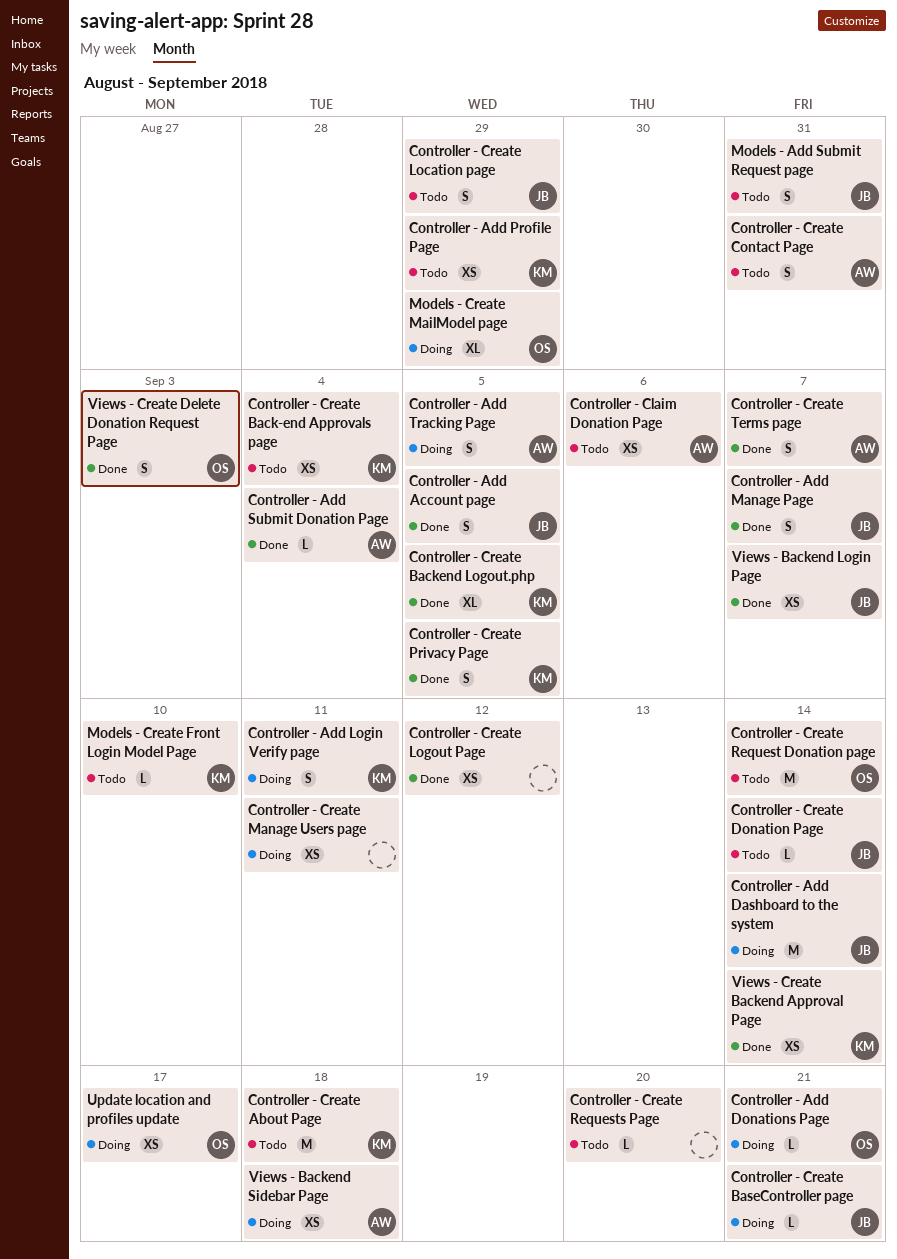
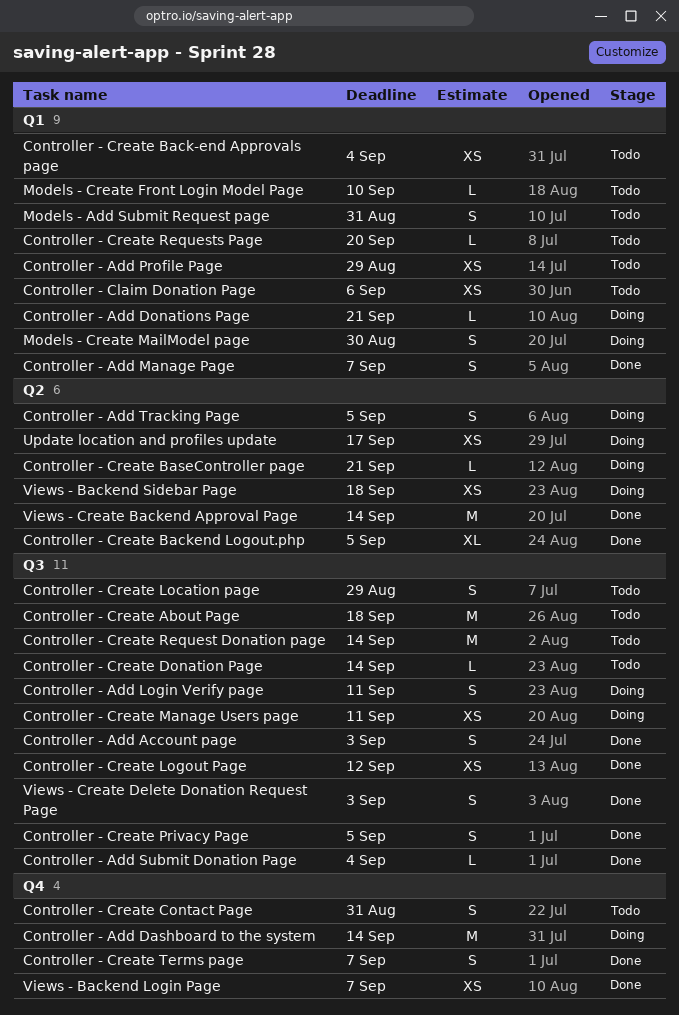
Controller - Add Account page, due: Sep 5 -> Sep 3
Models - Create MailModel page, estimate: XL -> S
Models - Create MailModel page, due: Aug 29 -> Aug 30
Views - Create Backend Approval Page, estimate: XS -> M

